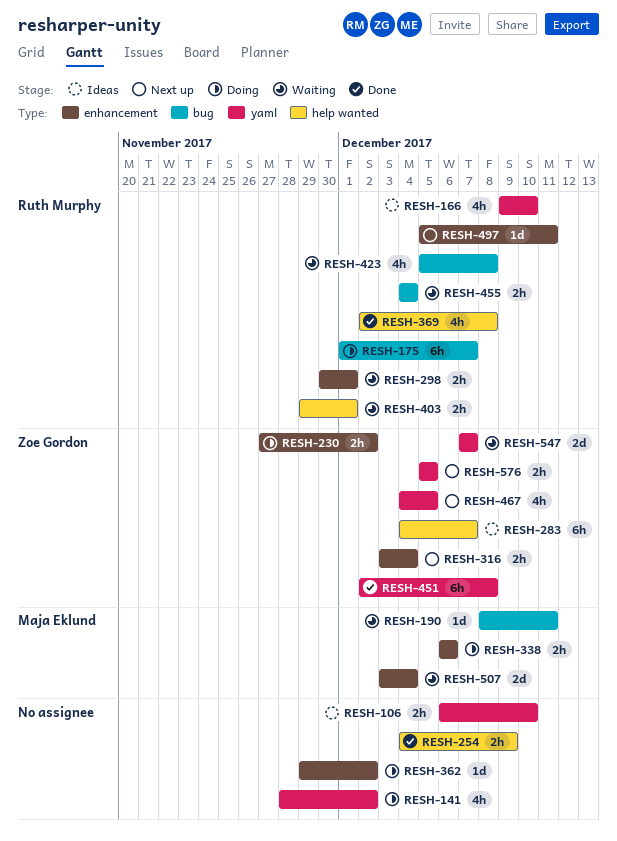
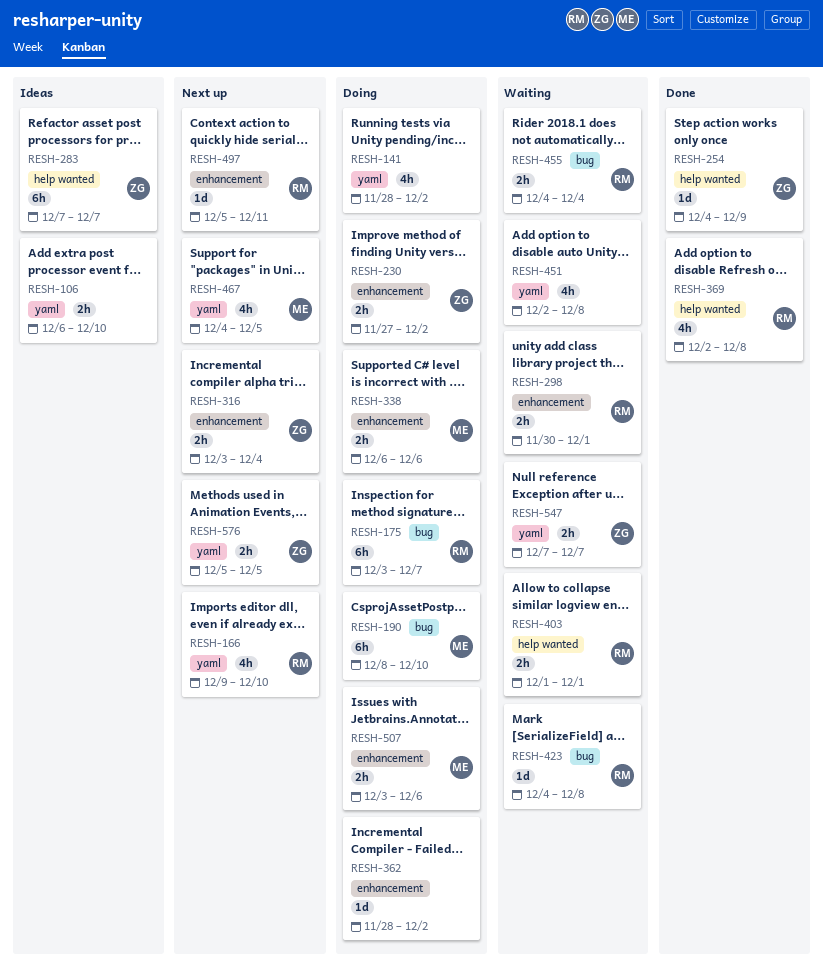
RESH-166, status: Ideas -> Next up
RESH-175, start: Dec 1 -> Dec 3
RESH-190, status: Waiting -> Doing
RESH-190, estimate: 1d -> 6h
RESH-190, due: Dec 11 -> Dec 10
RESH-254, owner: none -> Zoe Gordon
RESH-254, estimate: 2h -> 1d
RESH-283, start: Dec 4 -> Dec 7
RESH-362, start: Nov 29 -> Nov 28
RESH-403, start: Nov 29 -> Dec 1
RESH-423, estimate: 4h -> 1d
RESH-423, start: Dec 5 -> Dec 4
RESH-451, status: Done -> Waiting
RESH-451, owner: Zoe Gordon -> none
RESH-451, estimate: 6h -> 4h
RESH-467, owner: Zoe Gordon -> Maja Eklund
RESH-507, status: Waiting -> Doing
RESH-507, estimate: 2d -> 2h
RESH-507, due: Dec 4 -> Dec 6
RESH-547, estimate: 2d -> 2h

